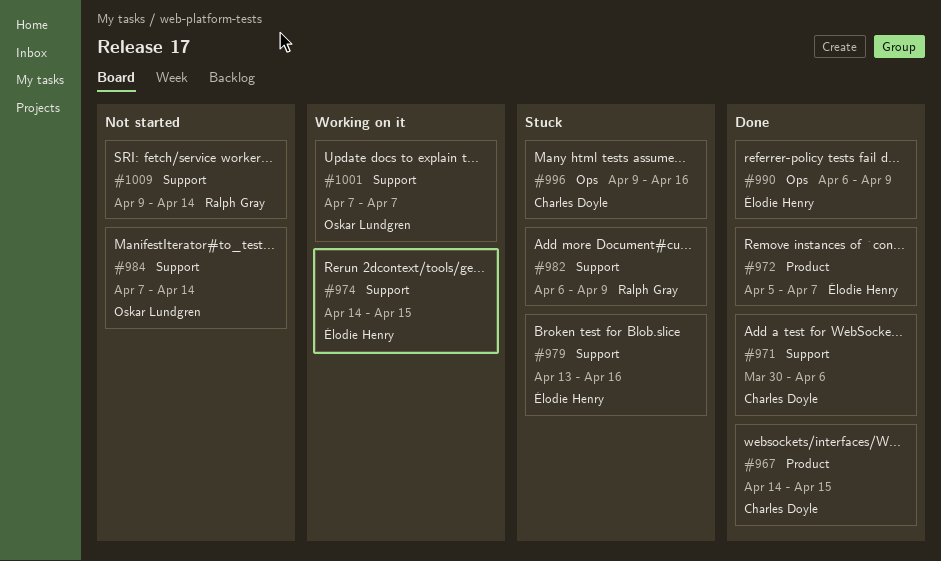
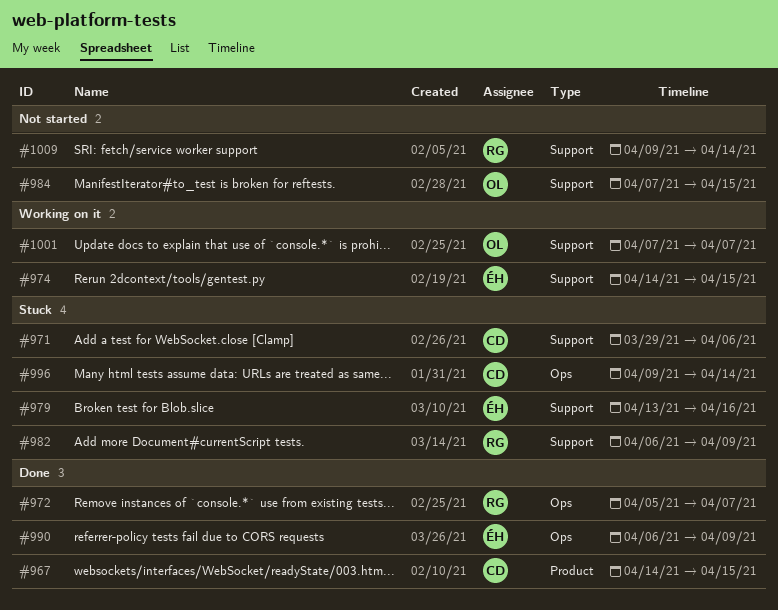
#971, status: Done -> Stuck
#971, start: Mar 30 -> Mar 29
#972, owner: Élodie Henry -> Ralph Gray
#972, label: Product -> Ops
#984, due: Apr 14 -> Apr 15
#996, due: Apr 16 -> Apr 14

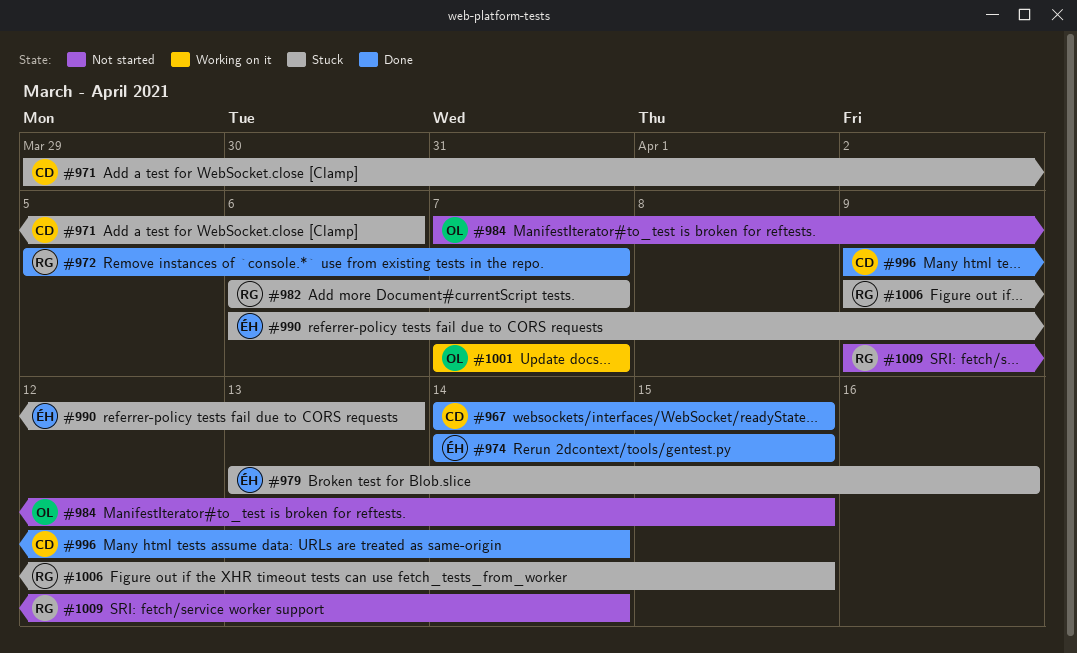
#974, status: Working on it -> Done
#982, due: Apr 9 -> Apr 7
#990, status: Done -> Stuck
#990, due: Apr 9 -> Apr 13
#996, status: Stuck -> Done
#1006: none -> present

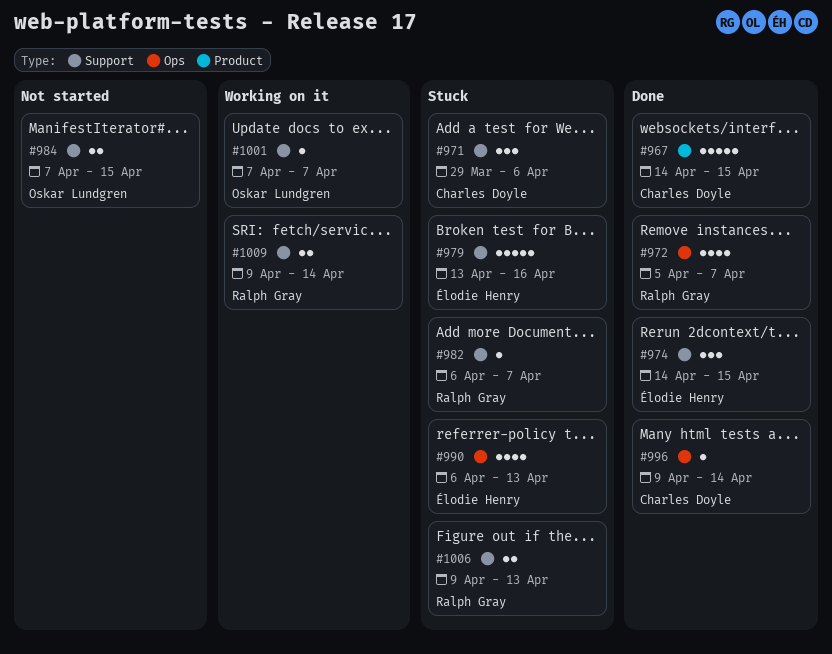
#1006, due: Apr 15 -> Apr 13
#1009, status: Not started -> Working on it

